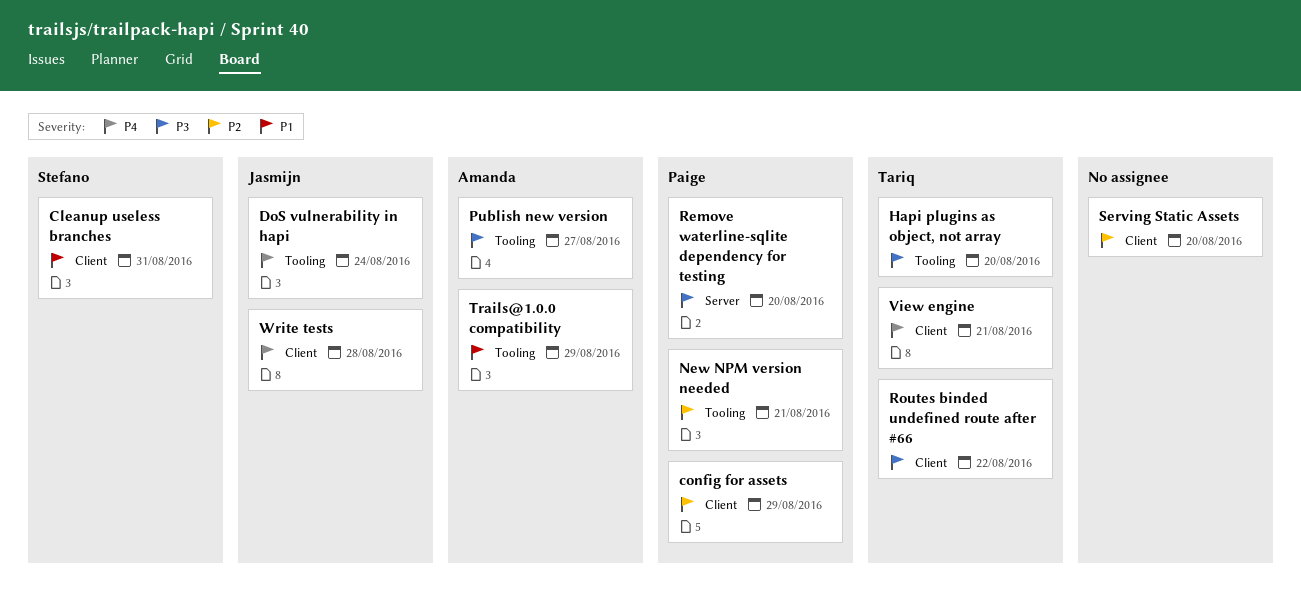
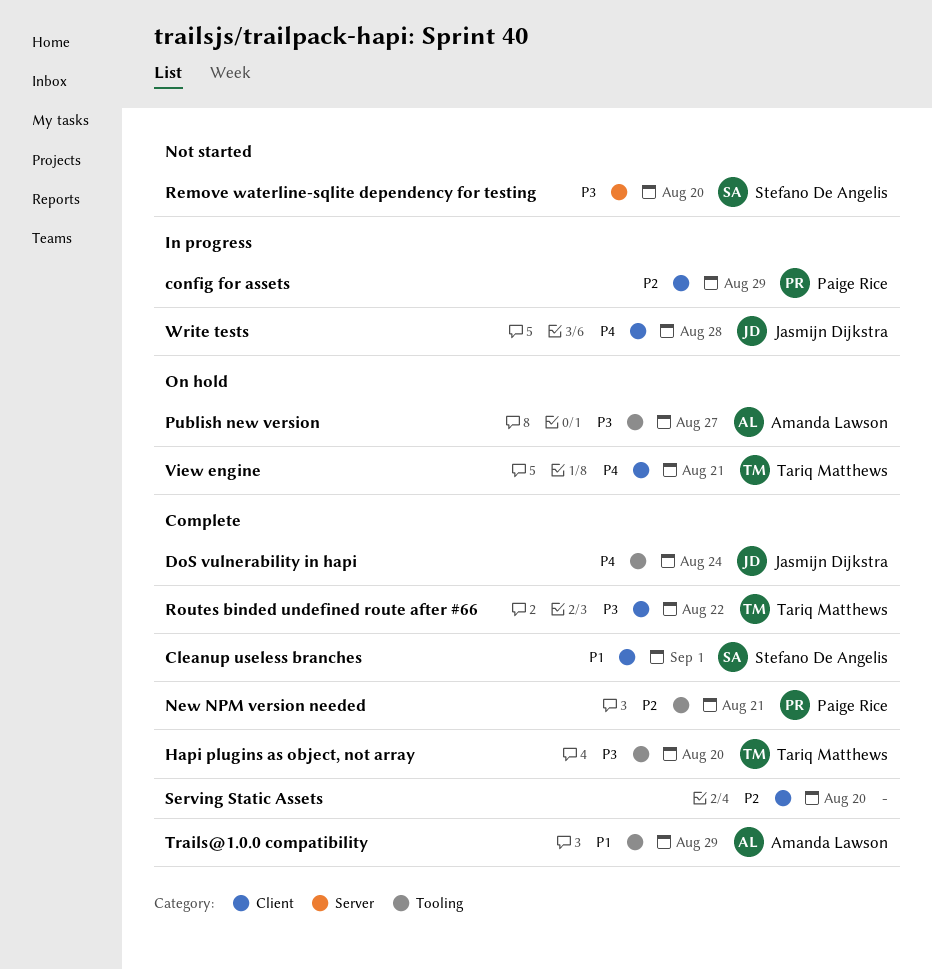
Cleanup useless branches, due: Aug 31 -> Sep 1
Remove waterline-sqlite dependency for testing, owner: Paige Rice -> Stefano De Angelis

